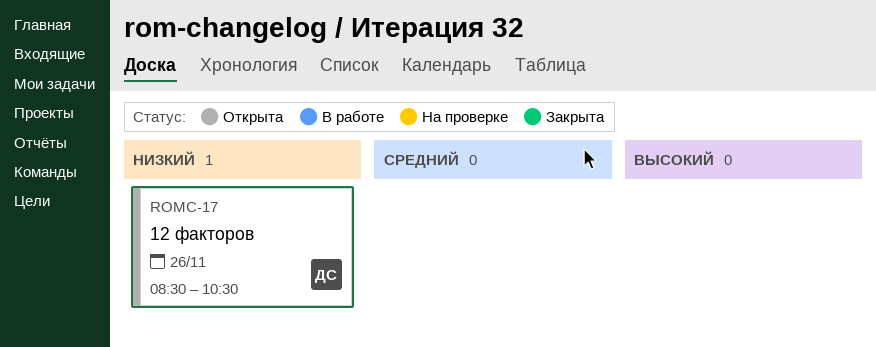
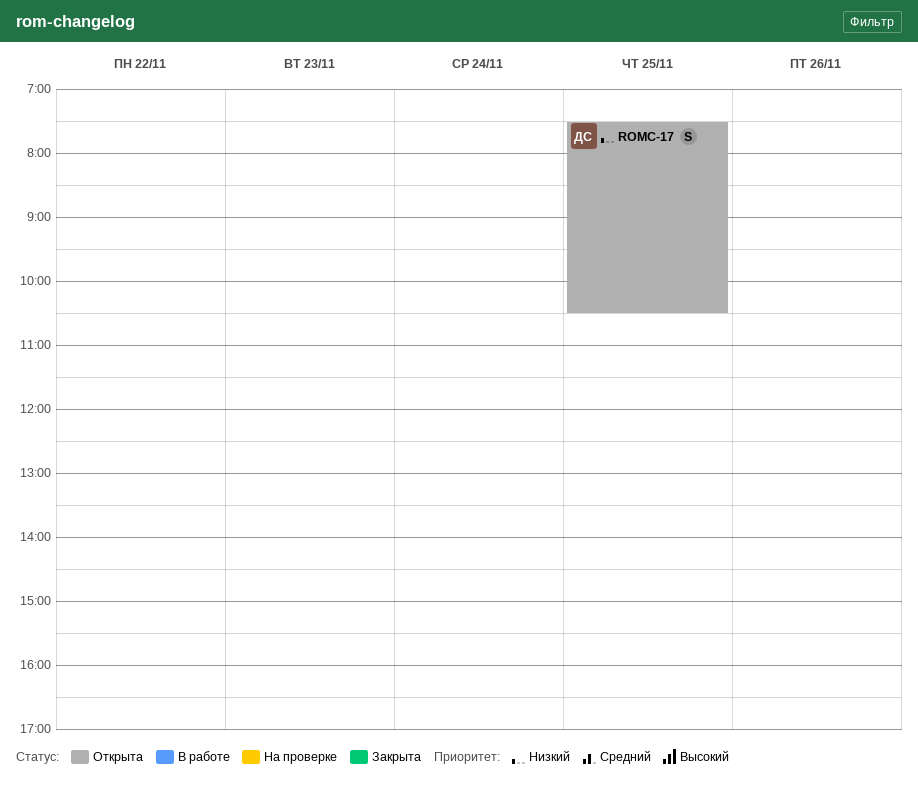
ROMC-17, day: Nov 26 -> Nov 25
ROMC-17, begins: 08:30 -> 07:30

